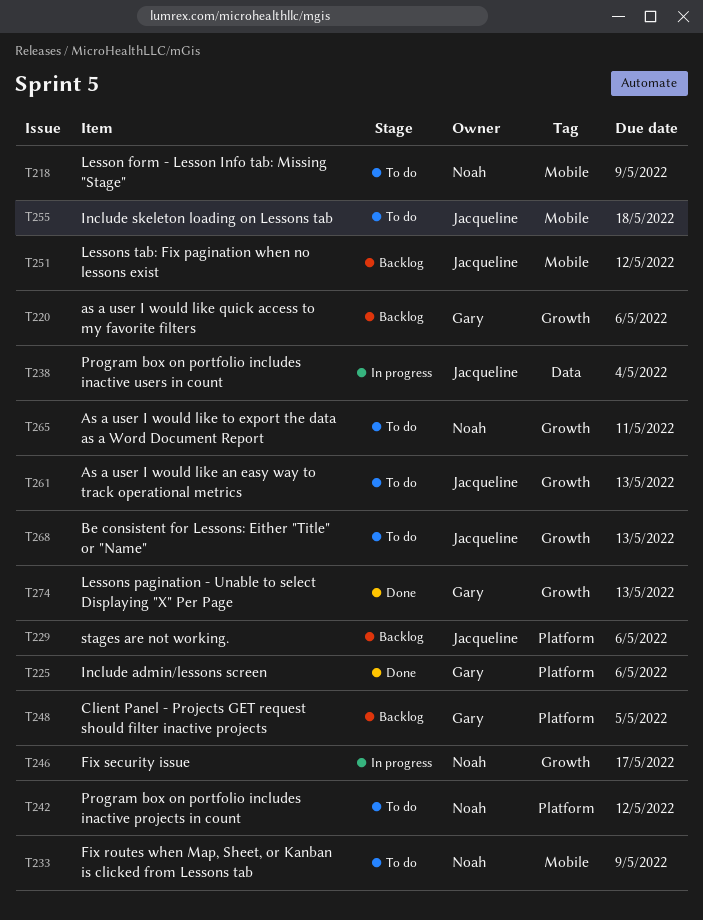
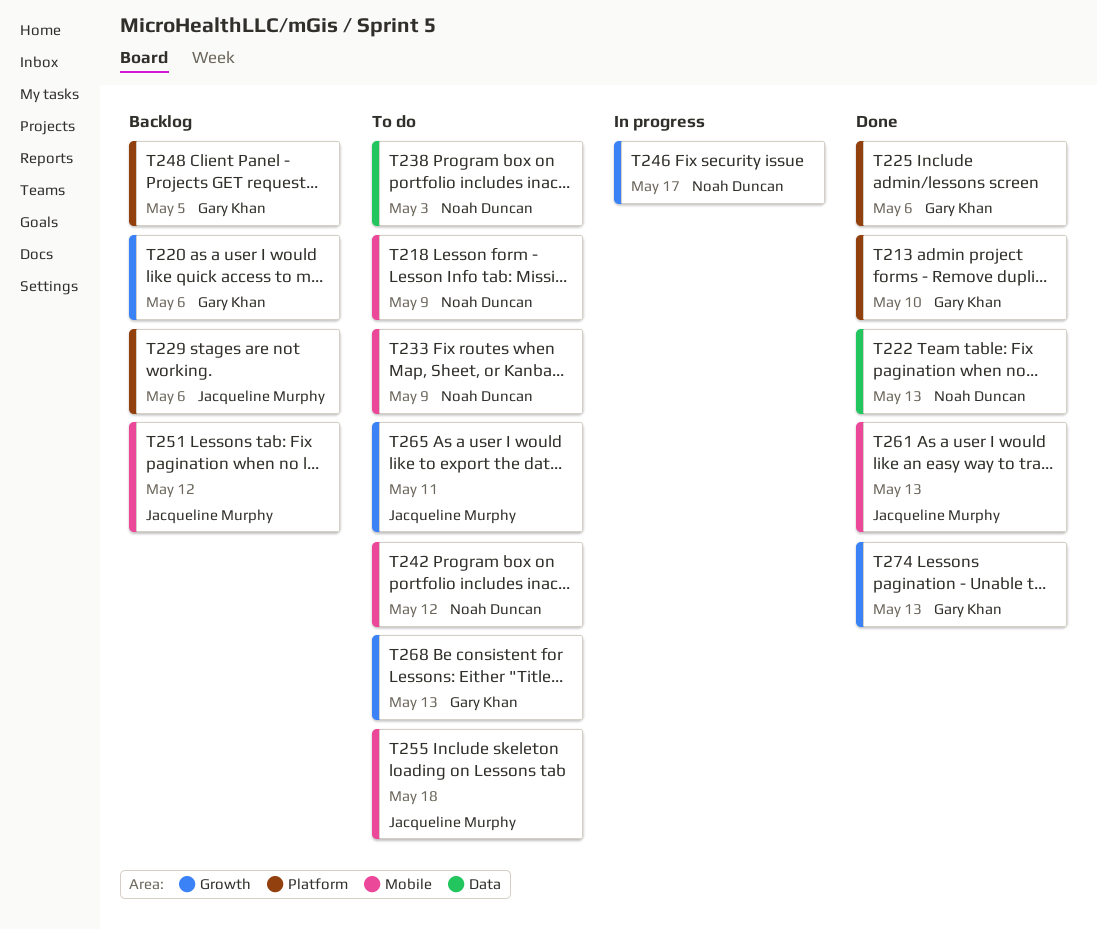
T213: none -> present
T222: none -> present
T238, status: In progress -> To do
T238, owner: Jacqueline Murphy -> Noah Duncan
T238, due: May 4 -> May 3
T242, label: Platform -> Mobile
T261, status: To do -> Done
T261, label: Growth -> Mobile
T265, owner: Noah Duncan -> Jacqueline Murphy
T268, owner: Jacqueline Murphy -> Gary Khan

